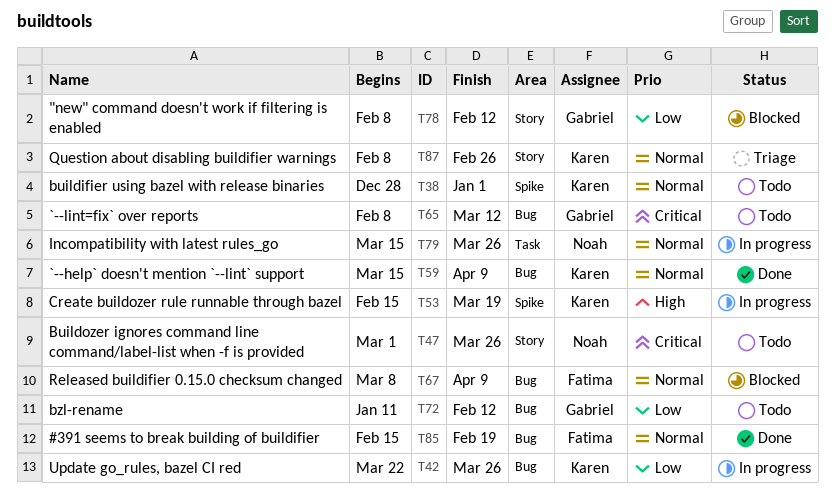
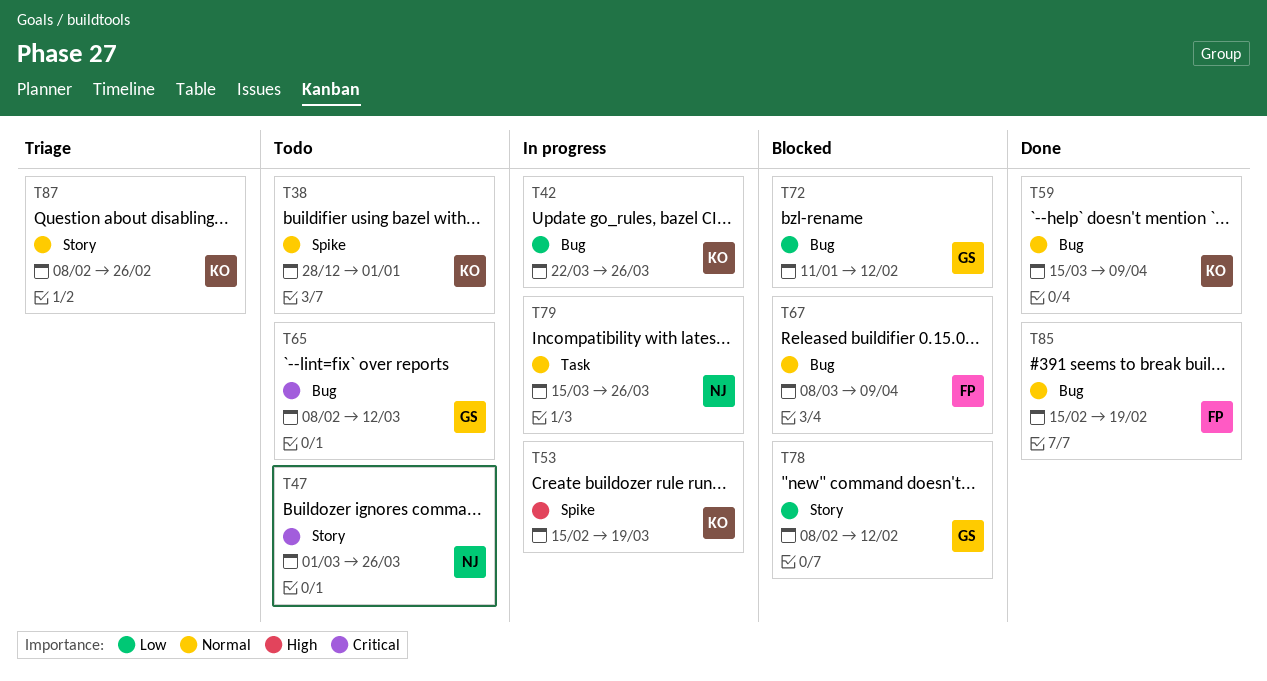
T72, status: Todo -> Blocked

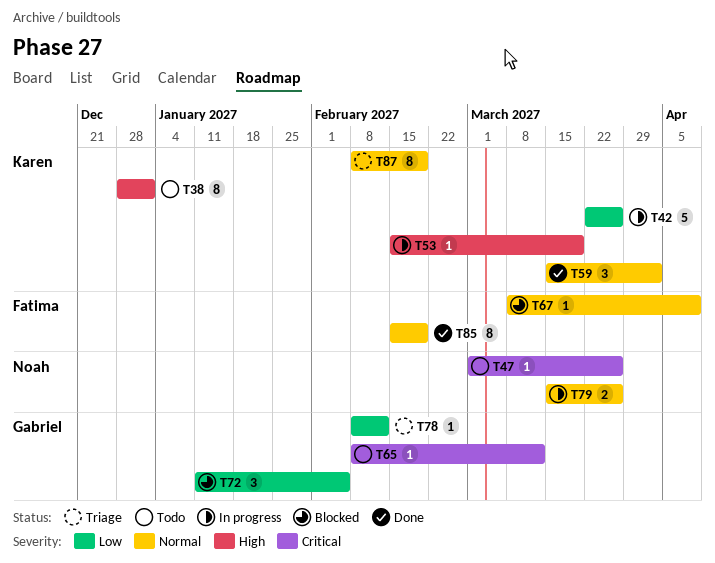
T38, priority: Normal -> High
T59, due: Apr 9 -> Apr 2
T72, due: Feb 12 -> Feb 5
T78, status: Blocked -> Triage
T87, due: Feb 26 -> Feb 19

